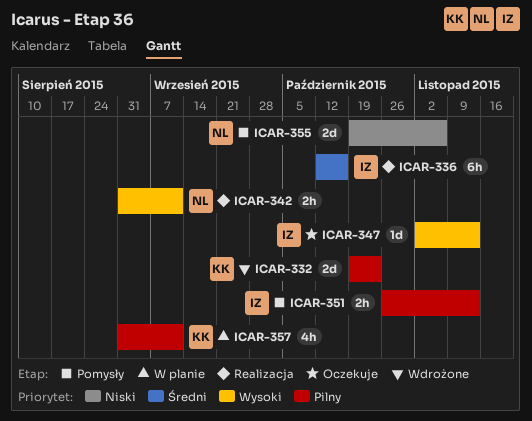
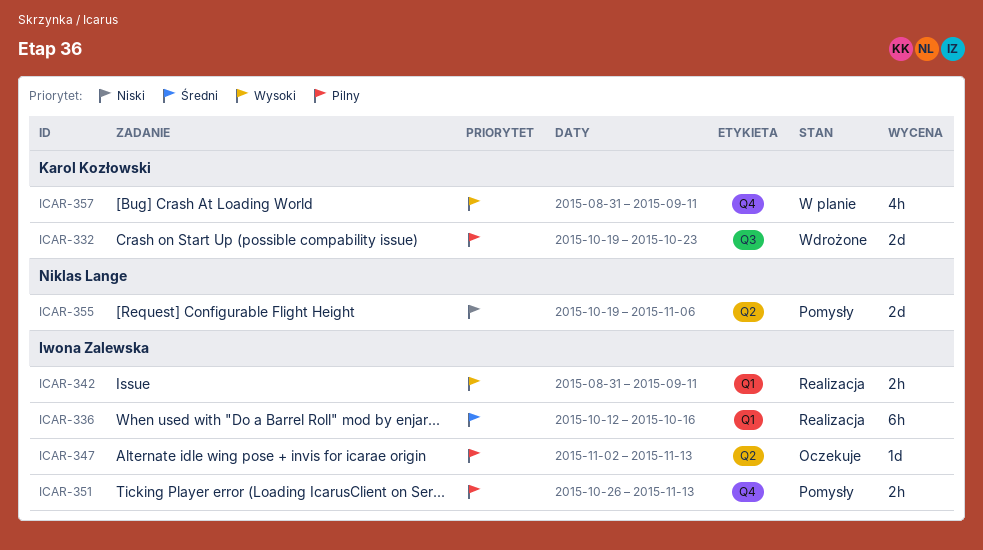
ICAR-342, owner: Niklas Lange -> Iwona Zalewska
ICAR-347, priority: Wysoki -> Pilny
ICAR-357, priority: Pilny -> Wysoki

